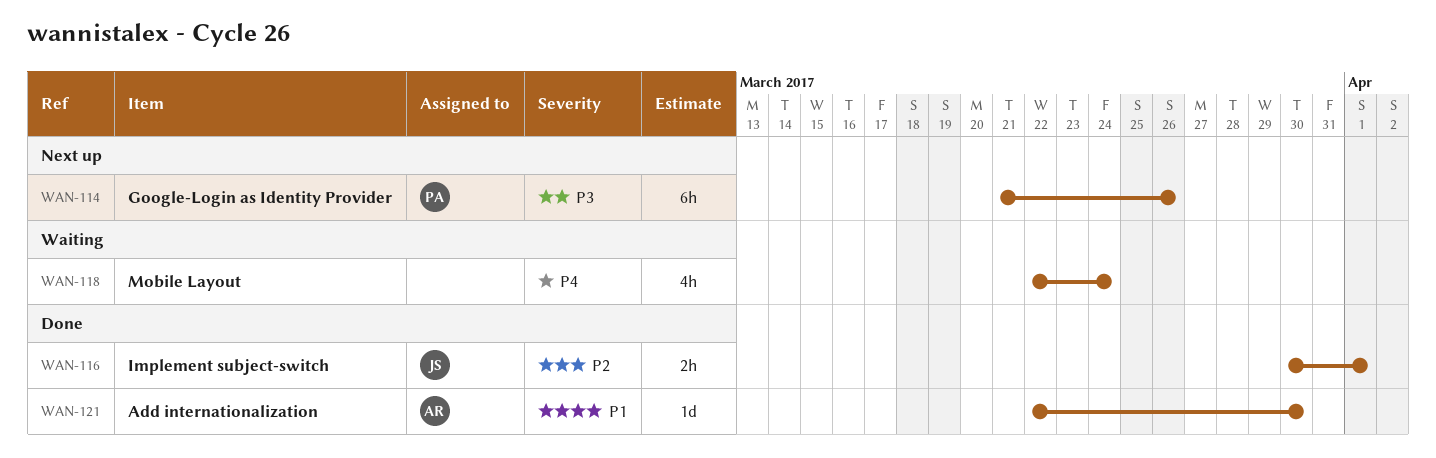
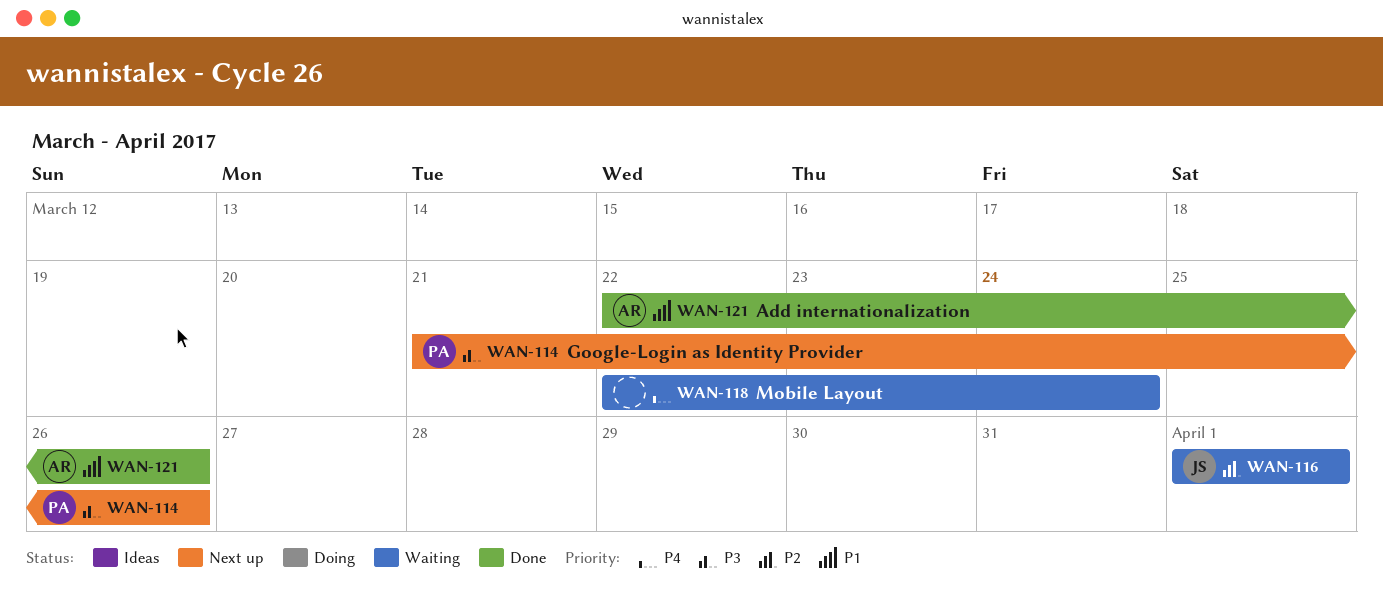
WAN-116, status: Done -> Waiting
WAN-116, start: Mar 30 -> Apr 1
WAN-121, due: Mar 30 -> Mar 26

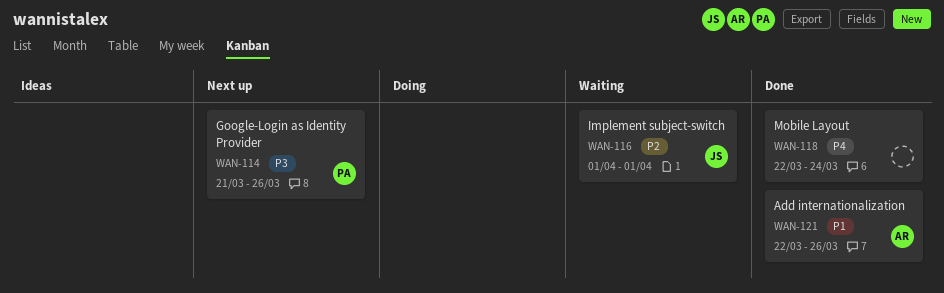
WAN-118, status: Waiting -> Done

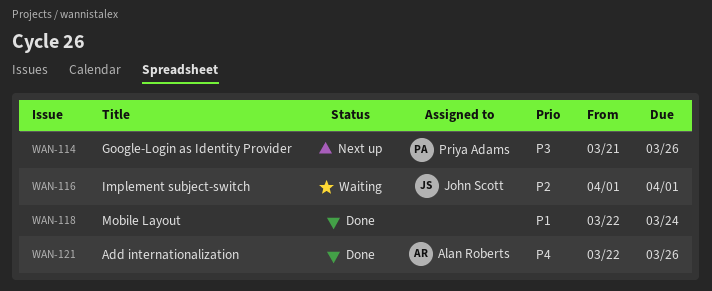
WAN-118, priority: P4 -> P1
WAN-121, priority: P1 -> P4

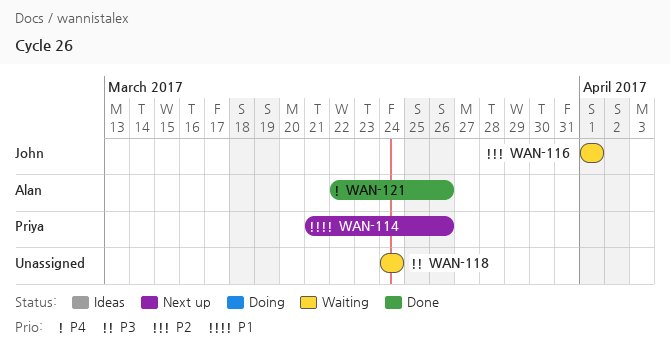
WAN-114, priority: P3 -> P1
WAN-118, status: Done -> Waiting
WAN-118, priority: P1 -> P3
WAN-118, start: Mar 22 -> Mar 24

